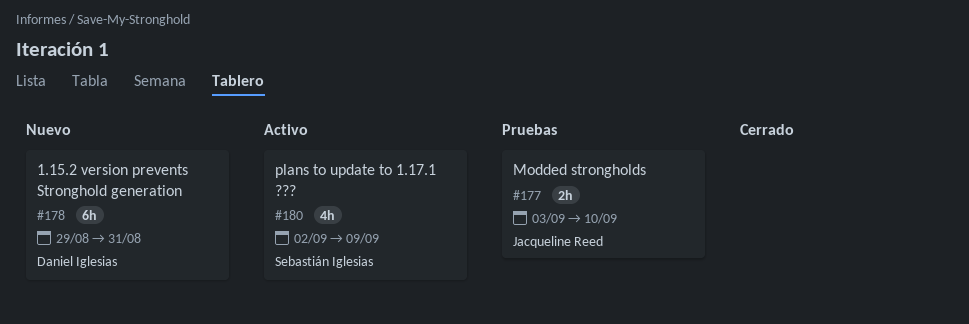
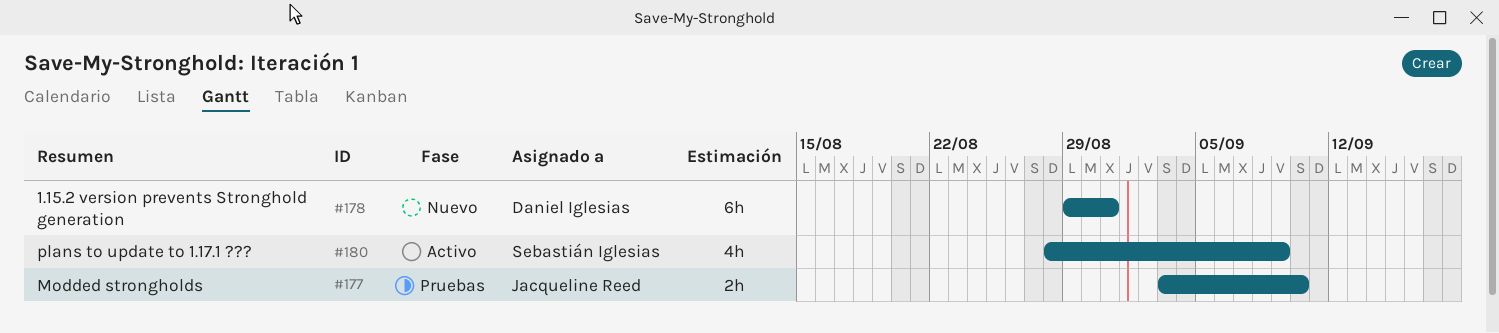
#180, start: Sep 2 -> Aug 28

